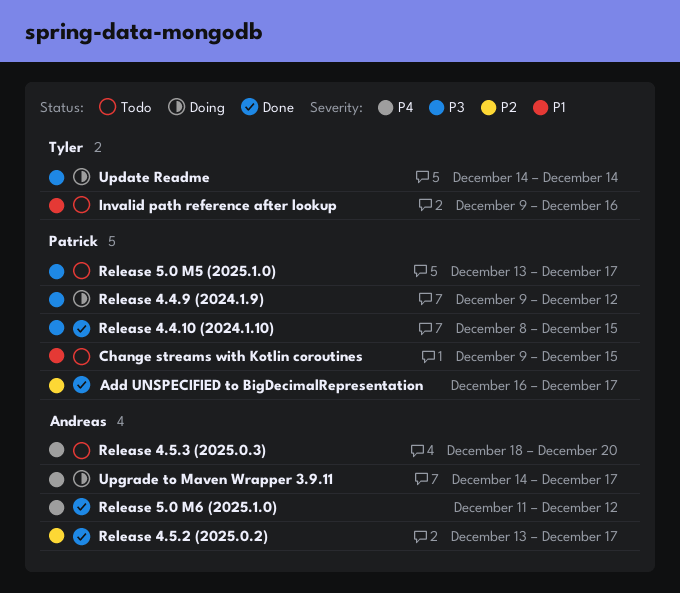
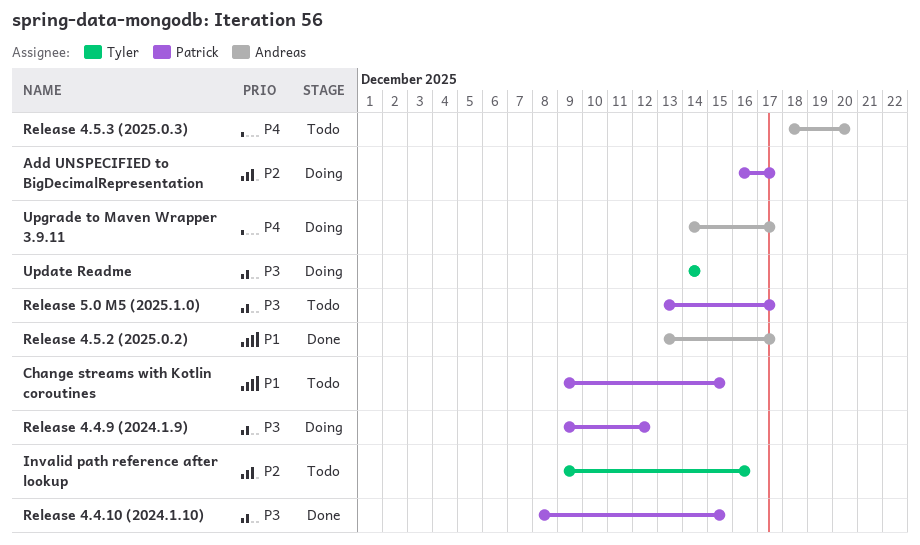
Add UNSPECIFIED to BigDecimalRepresentation, status: Done -> Doing
Invalid path reference after lookup, priority: P1 -> P2
Release 4.5.2 (2025.0.2), priority: P2 -> P1
Release 5.0 M6 (2025.1.0): present -> none

